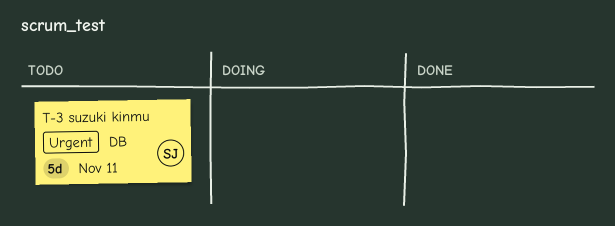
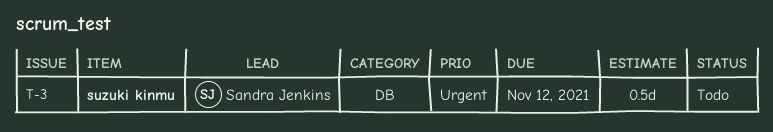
T-3, estimate: 5d -> 0.5d
T-3, due: Nov 11 -> Nov 12

